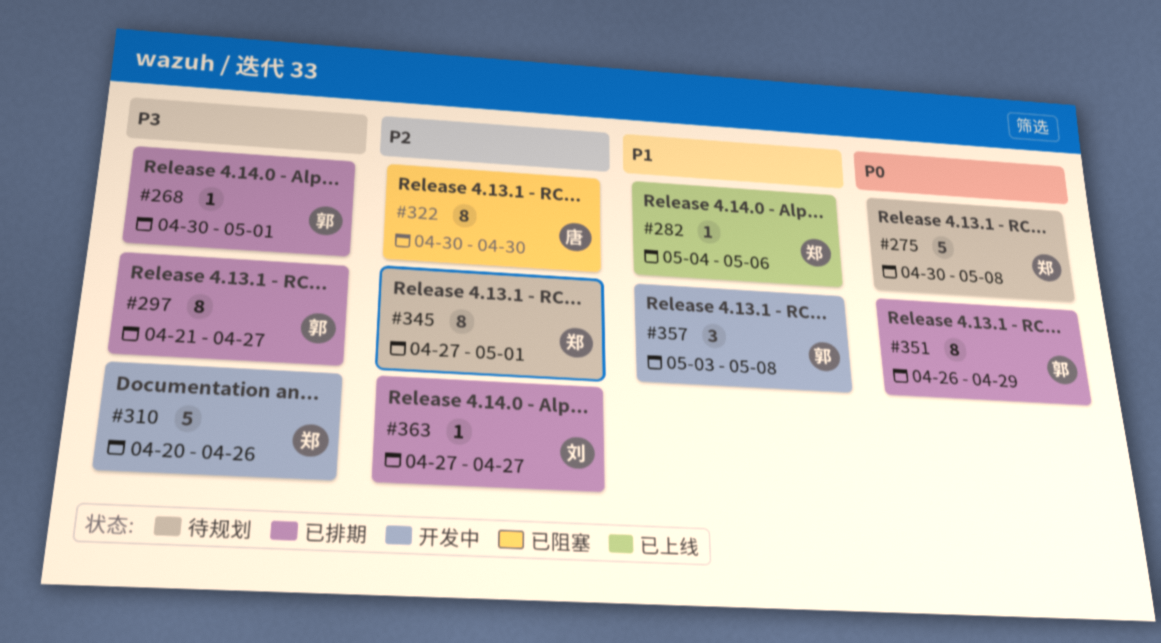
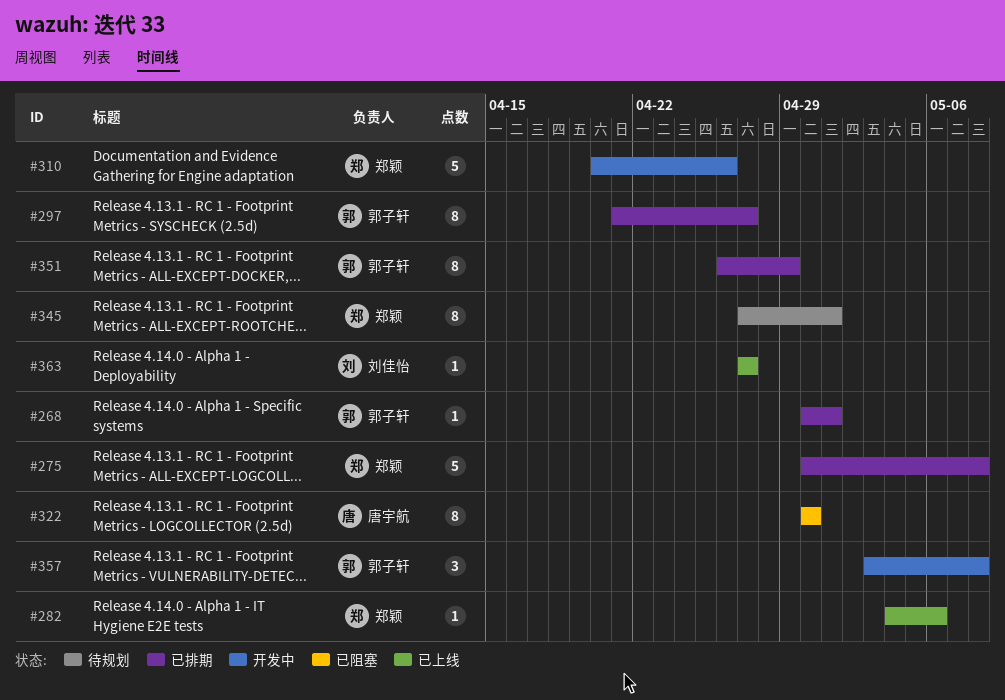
#275, status: 待规划 -> 已排期
#363, status: 已排期 -> 已上线

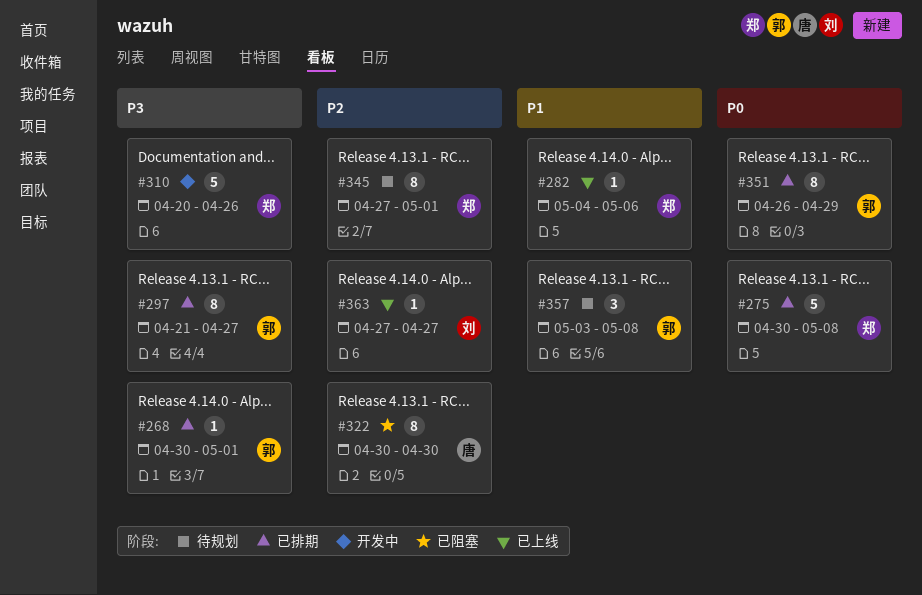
#357, status: 开发中 -> 待规划

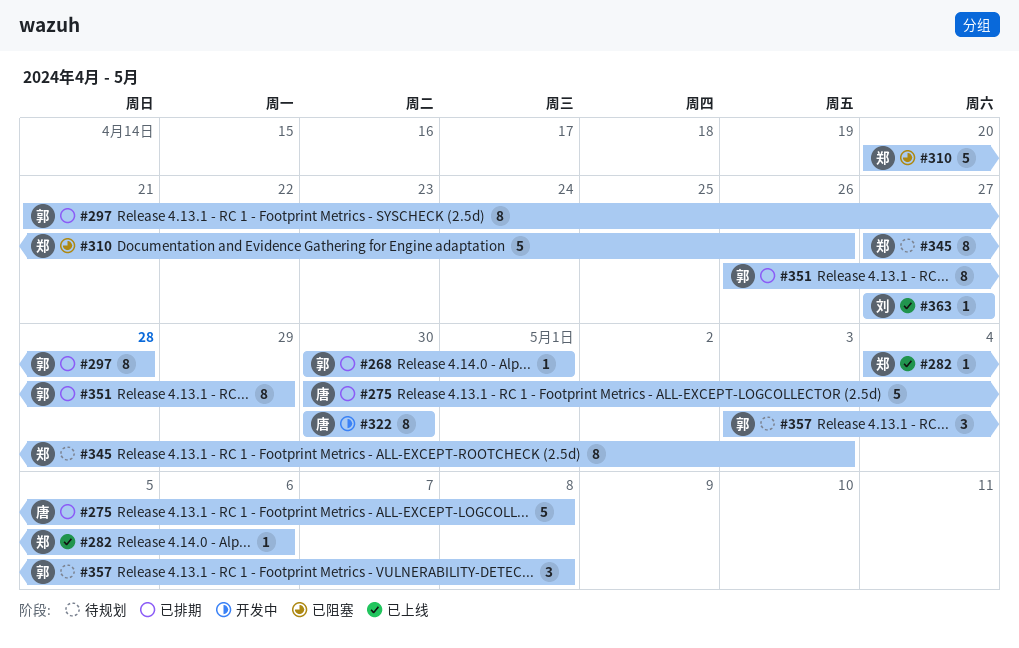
#275, owner: 郑 -> 唐
#297, due: Apr 27 -> Apr 28
#310, status: 开发中 -> 已阻塞
#322, status: 已阻塞 -> 开发中
#345, due: May 1 -> May 3

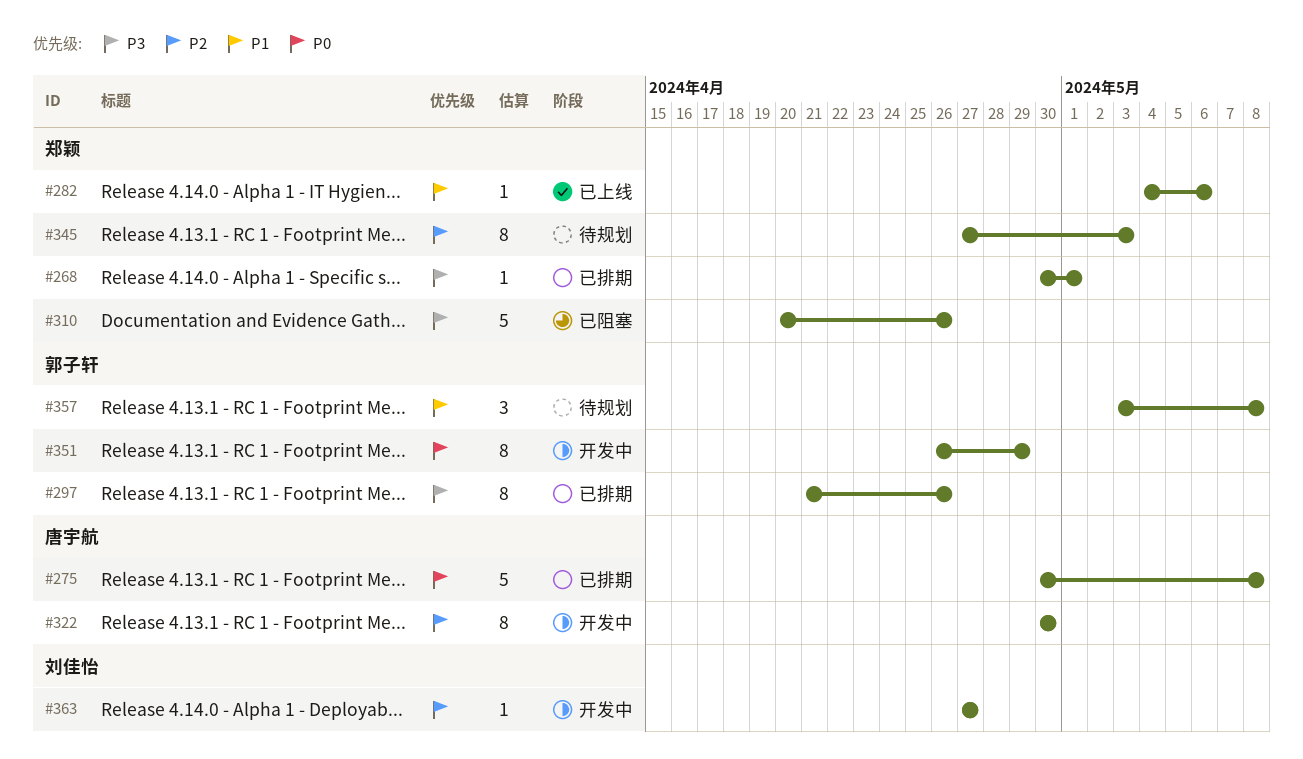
#268, owner: 郭子轩 -> 郑颖
#297, due: Apr 28 -> Apr 26
#351, status: 已排期 -> 开发中
#363, status: 已上线 -> 开发中

